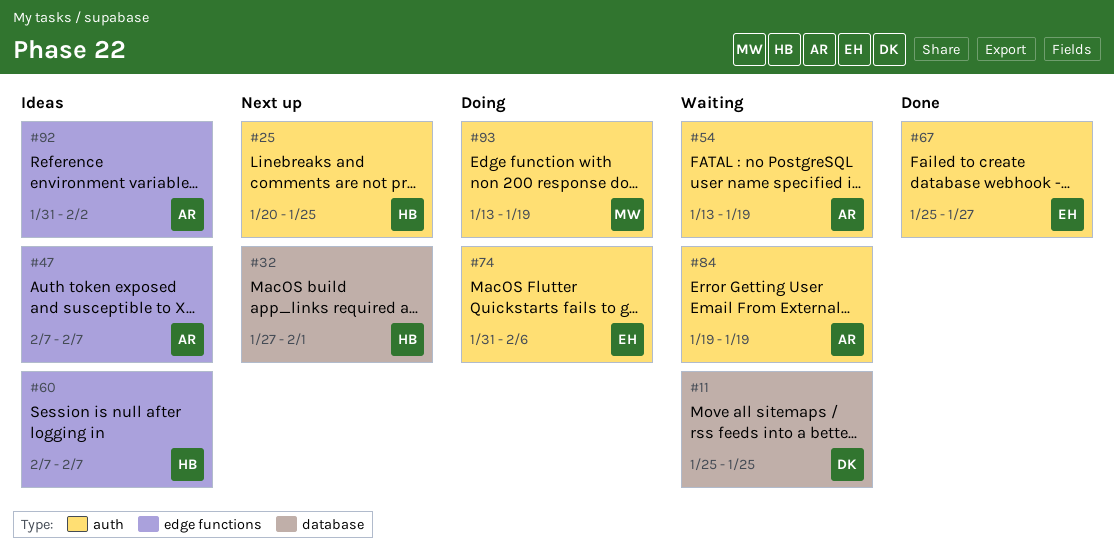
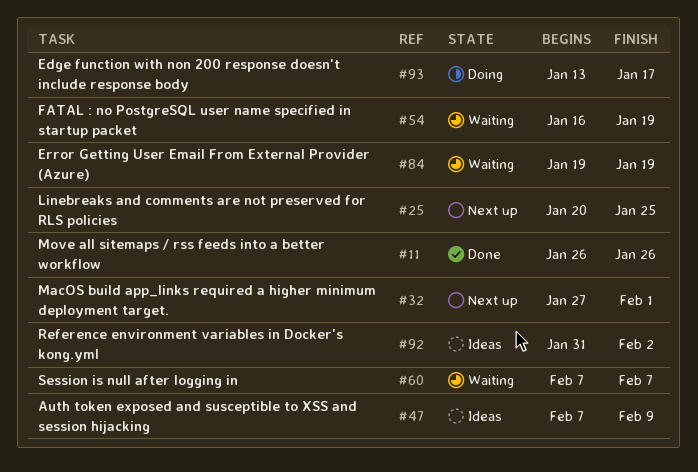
#11, status: Waiting -> Done
#11, start: Jan 25 -> Jan 26
#11, due: Jan 25 -> Jan 26
#47, due: Feb 7 -> Feb 9
#54, start: Jan 13 -> Jan 16
#60, status: Ideas -> Waiting
#67: present -> none
#74: present -> none
#93, due: Jan 19 -> Jan 17

